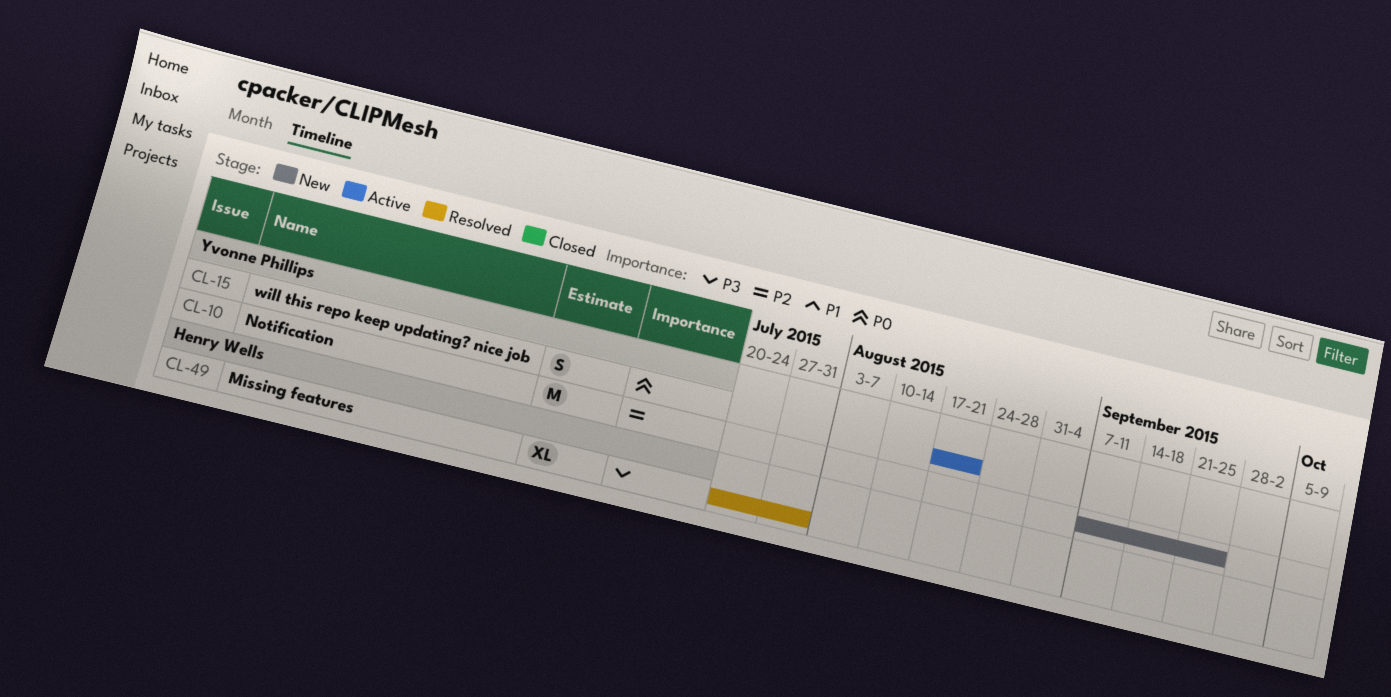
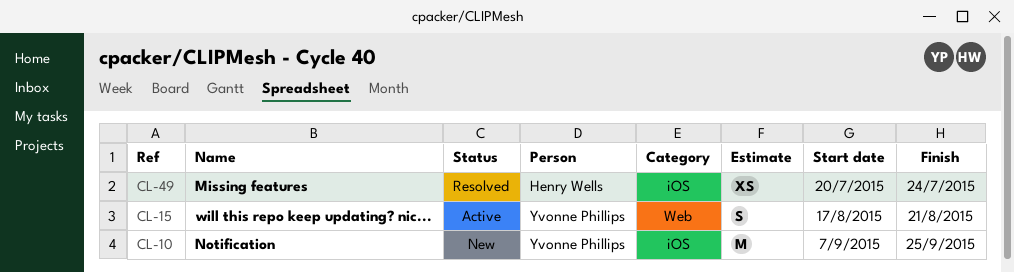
CL-49, estimate: XL -> XS
CL-49, due: Jul 31 -> Jul 24

